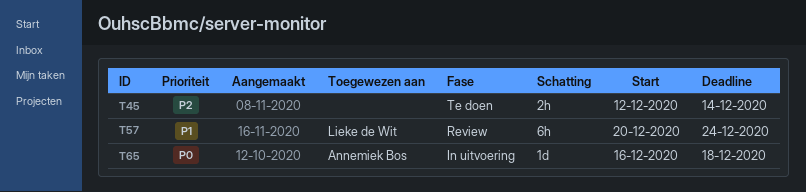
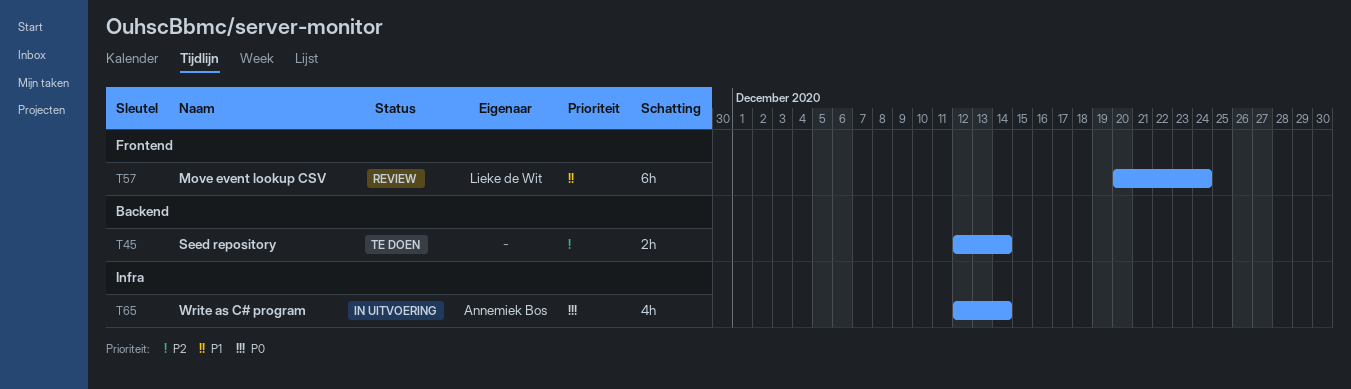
T65, estimate: 1d -> 4h
T65, start: Dec 16 -> Dec 12
T65, due: Dec 18 -> Dec 14

